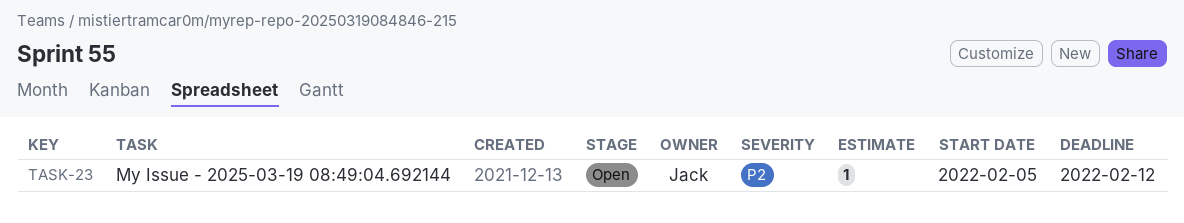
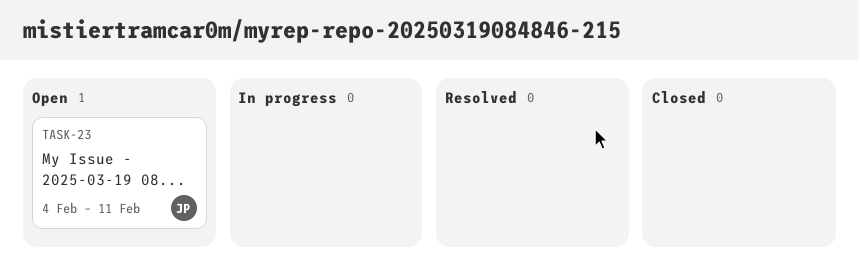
TASK-23, start: Feb 5 -> Feb 4
TASK-23, due: Feb 12 -> Feb 11

